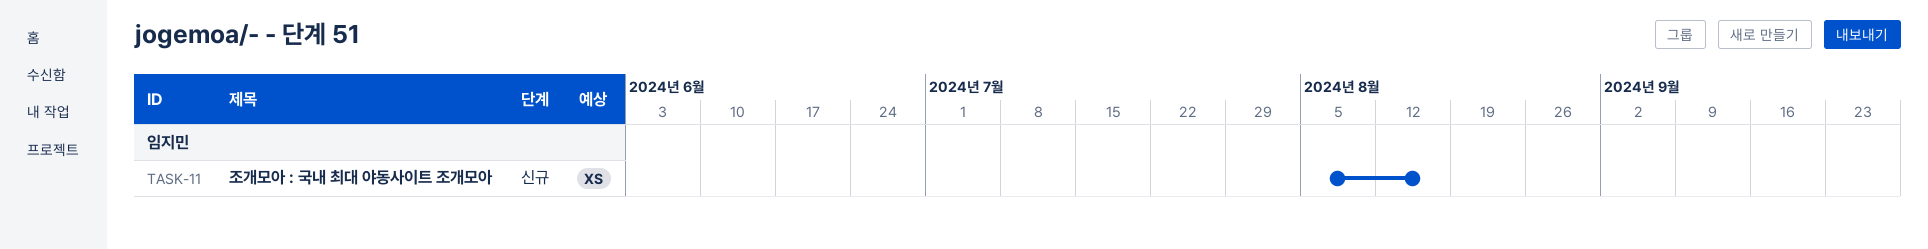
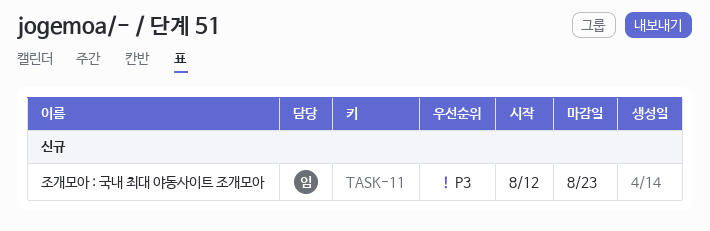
TASK-11, start: Aug 5 -> Aug 12
TASK-11, due: Aug 16 -> Aug 23

